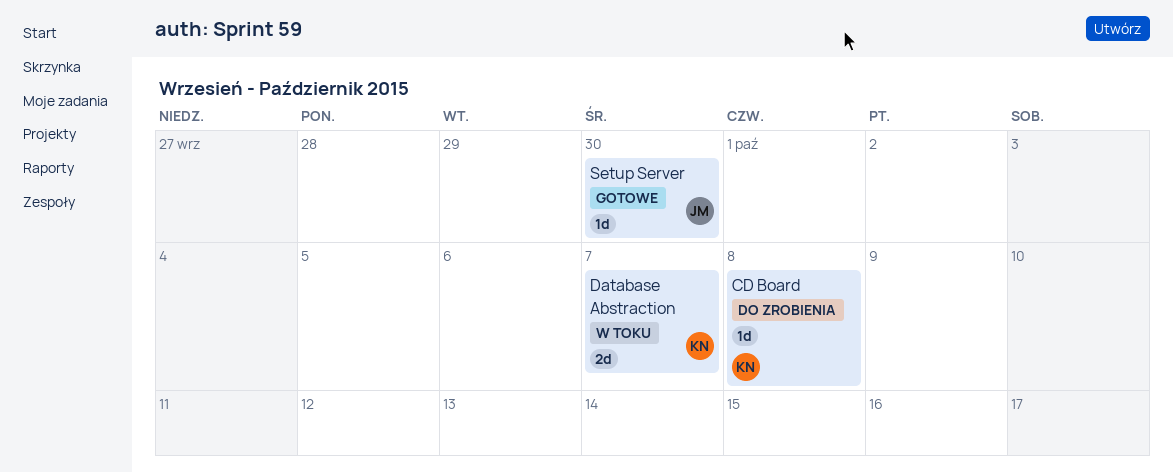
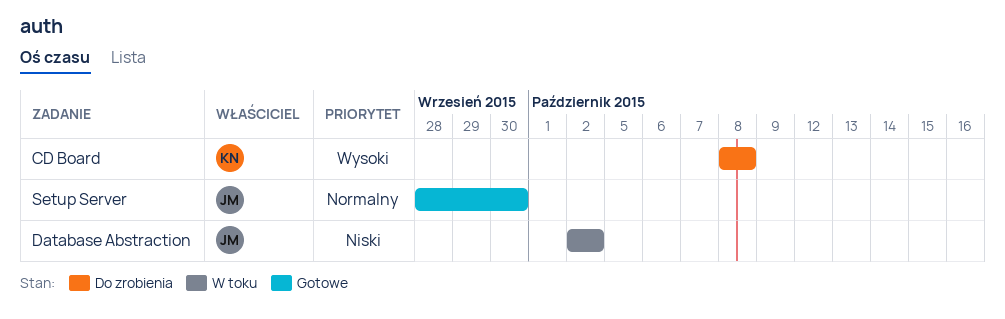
Database Abstraction, owner: KN -> JM
Database Abstraction, due: Oct 7 -> Oct 2

